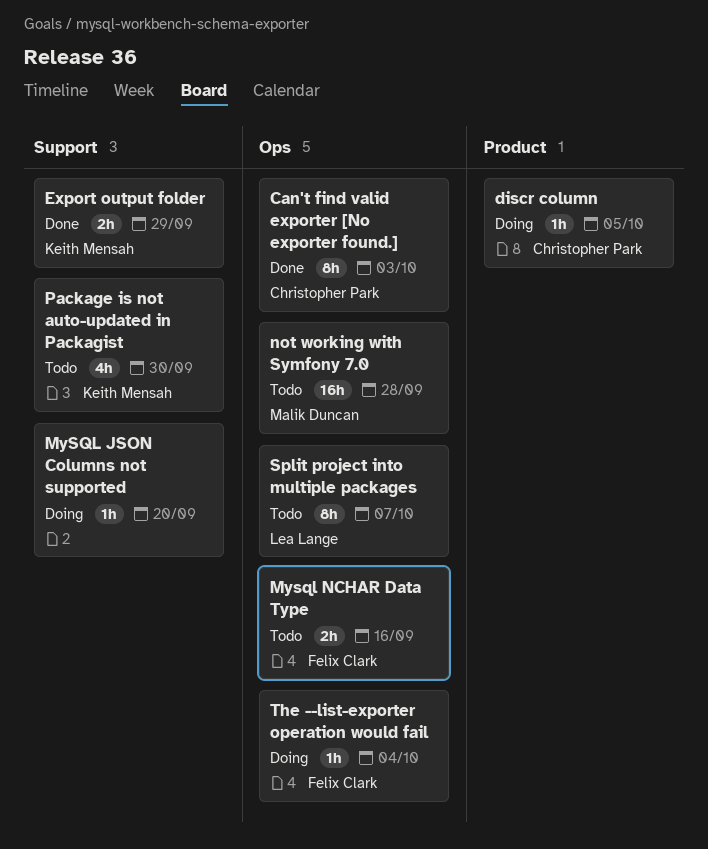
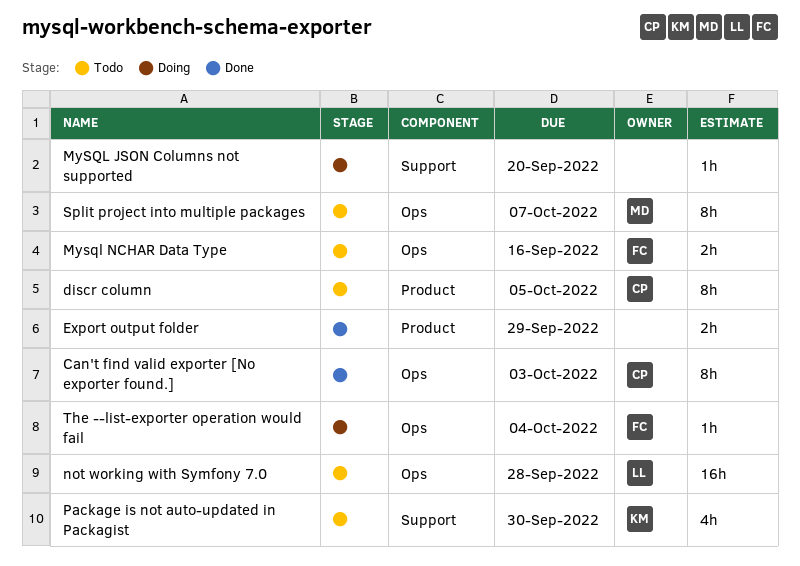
discr column, status: Doing -> Todo
discr column, estimate: 1h -> 8h
Export output folder, owner: Keith Mensah -> none
Export output folder, label: Support -> Product
not working with Symfony 7.0, owner: Malik Duncan -> Lea Lange
Split project into multiple packages, owner: Lea Lange -> Malik Duncan

